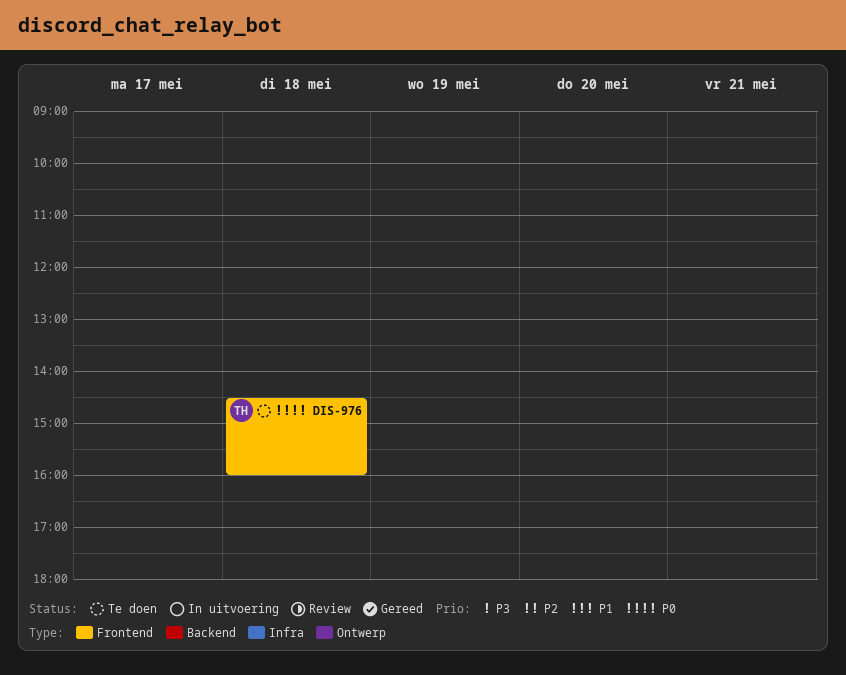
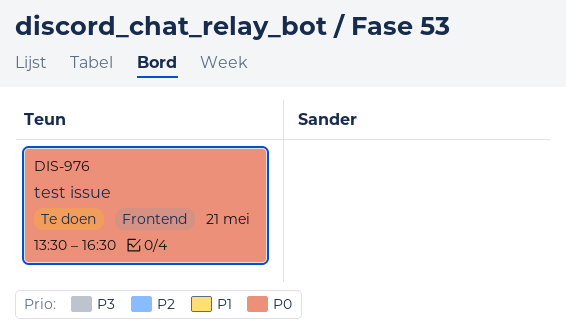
DIS-976, day: May 18 -> May 21
DIS-976, begins: 14:30 -> 13:30
DIS-976, ends: 16:00 -> 16:30

